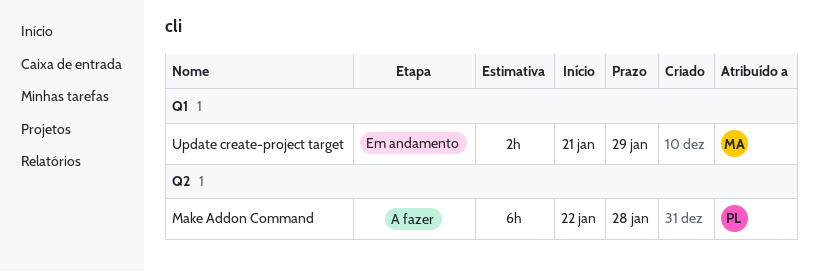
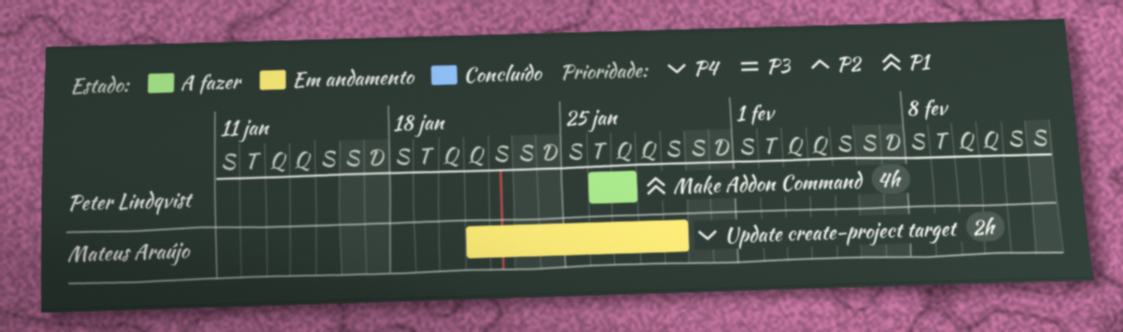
Make Addon Command, estimate: 6h -> 4h
Make Addon Command, start: Jan 22 -> Jan 26
Make Addon Command, due: Jan 28 -> Jan 27

